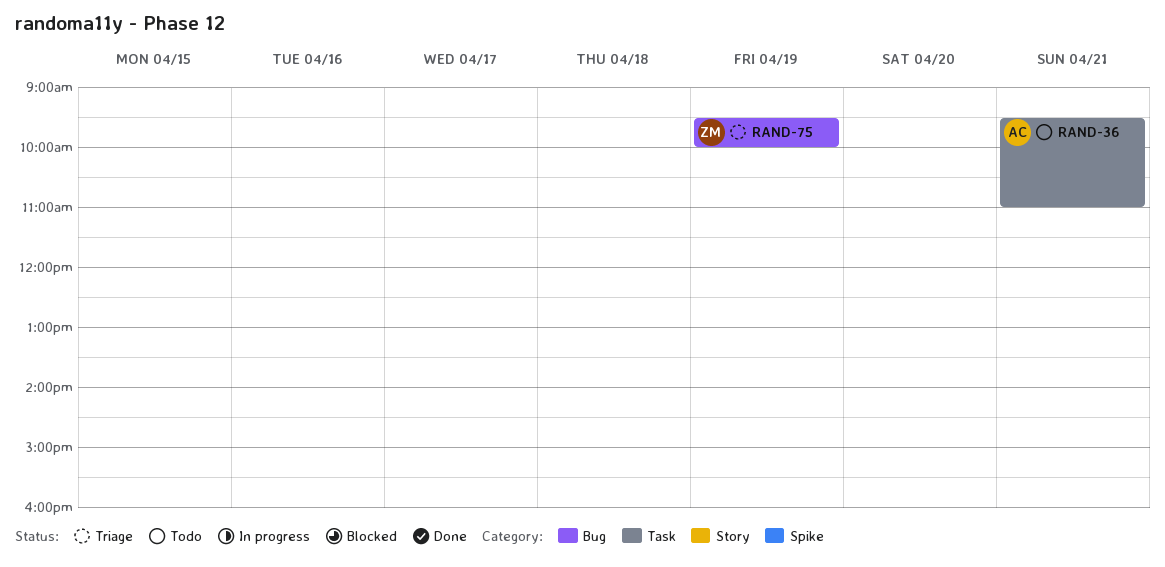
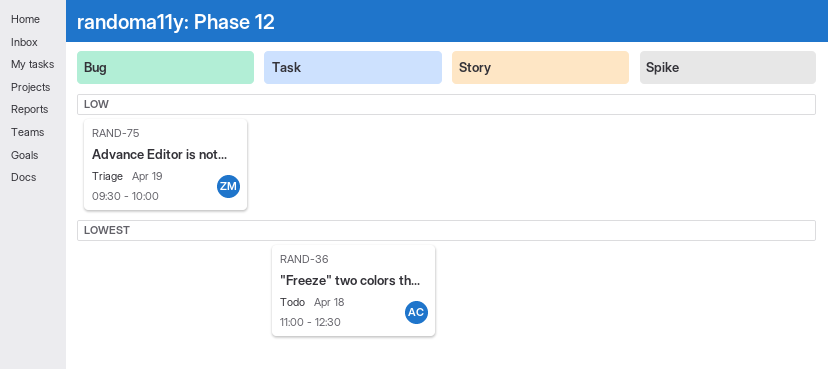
RAND-36, day: Apr 21 -> Apr 18
RAND-36, begins: 09:30 -> 11:00
RAND-36, ends: 11:00 -> 12:30

